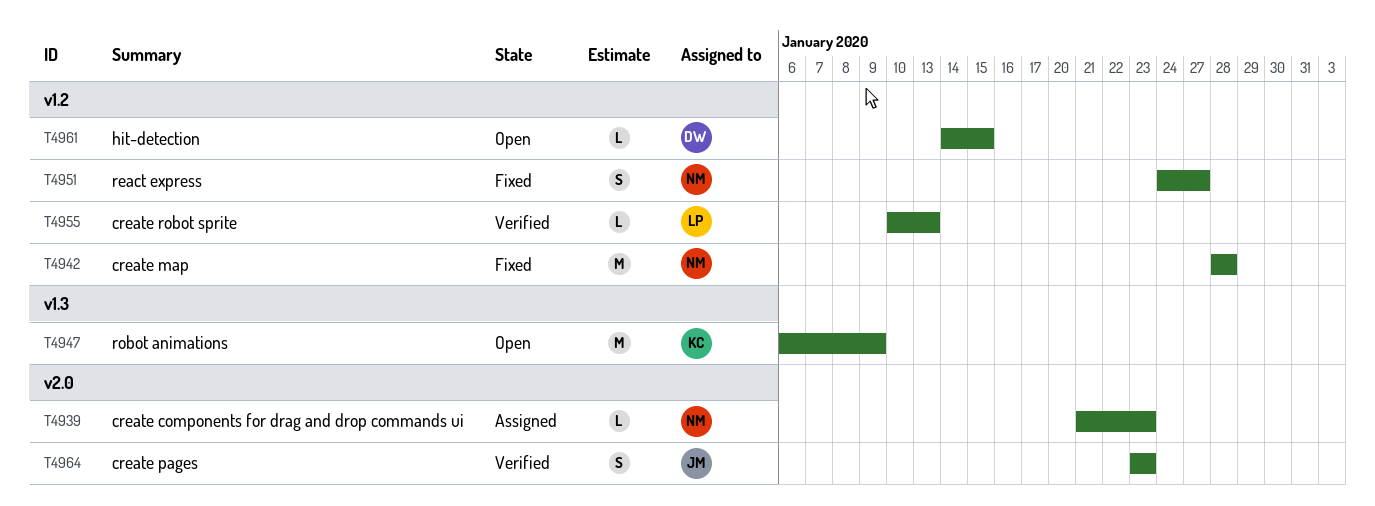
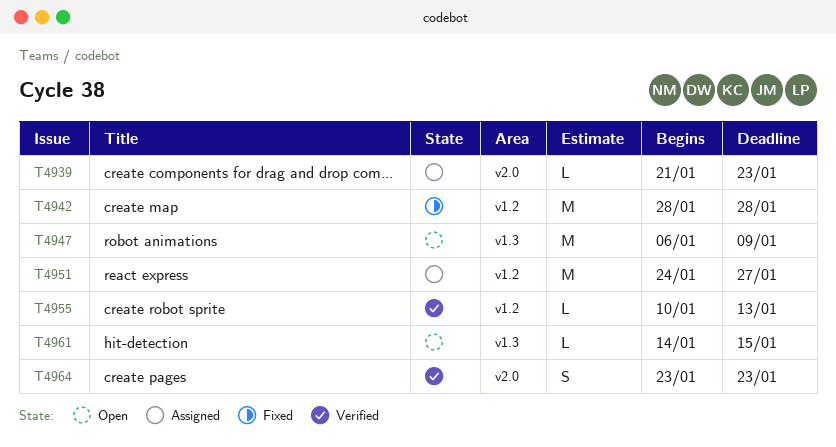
T4951, status: Fixed -> Assigned
T4951, estimate: S -> M
T4961, label: v1.2 -> v1.3

